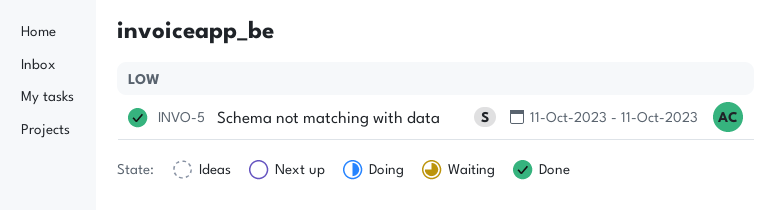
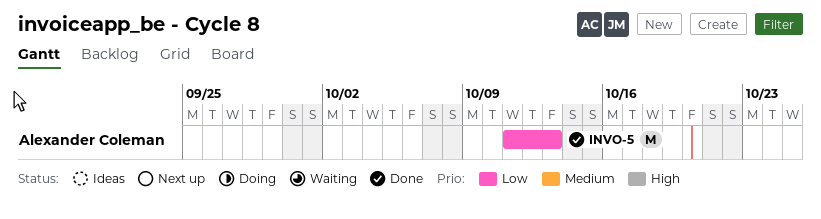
INVO-5, estimate: S -> M
INVO-5, due: Oct 11 -> Oct 13

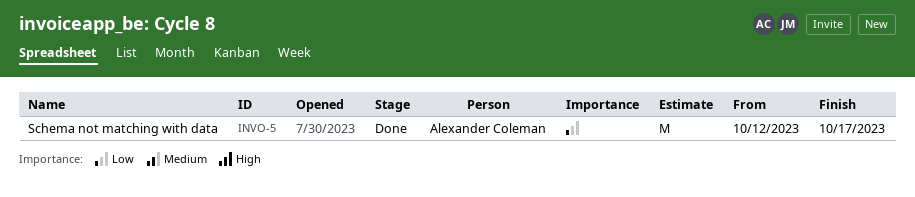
INVO-5, start: Oct 11 -> Oct 12
INVO-5, due: Oct 13 -> Oct 17

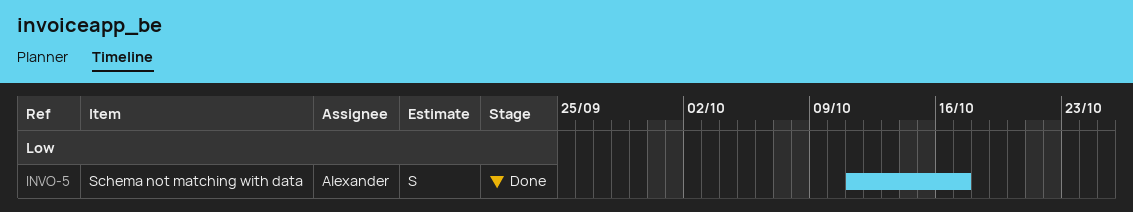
INVO-5, estimate: M -> S
INVO-5, start: Oct 12 -> Oct 11

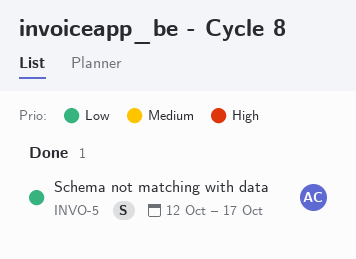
INVO-5, start: Oct 11 -> Oct 12

